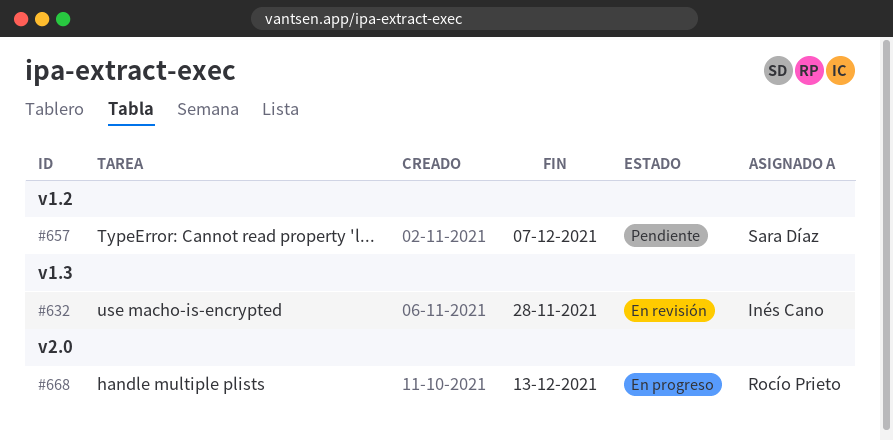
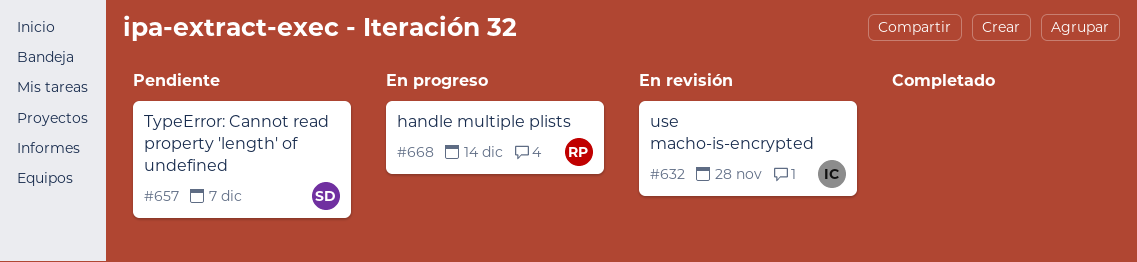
#668, due: Dec 13 -> Dec 14

